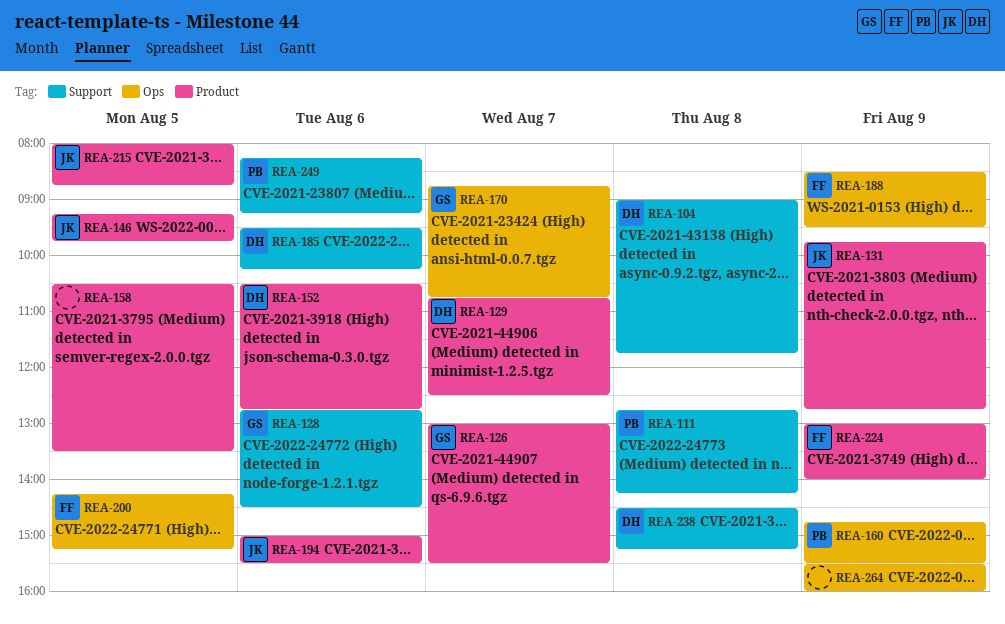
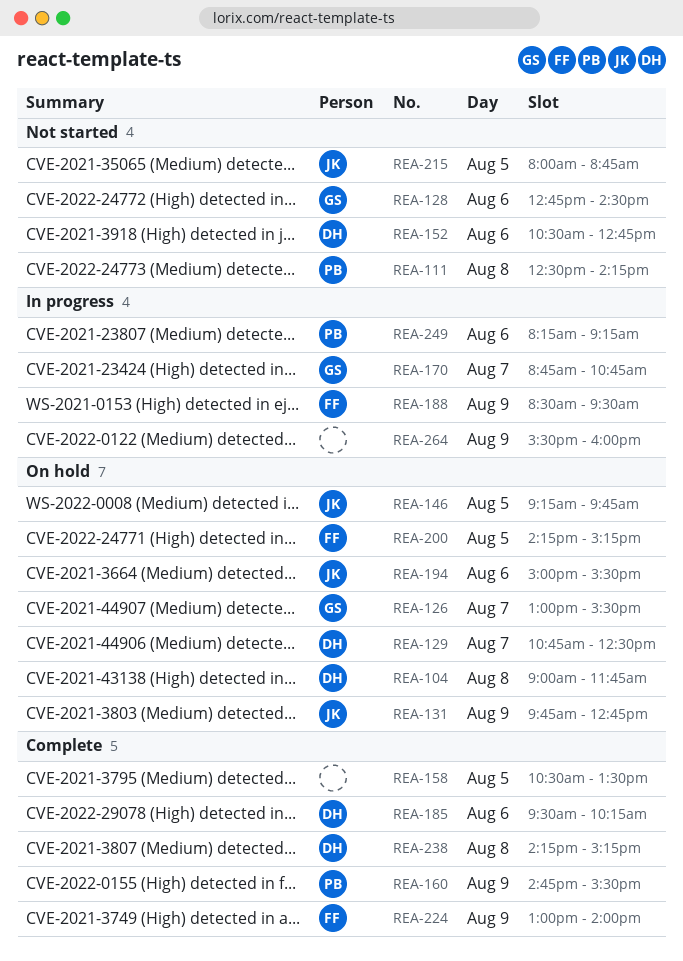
REA-111, begins: 12:45 -> 12:30
REA-238, begins: 14:30 -> 14:15

